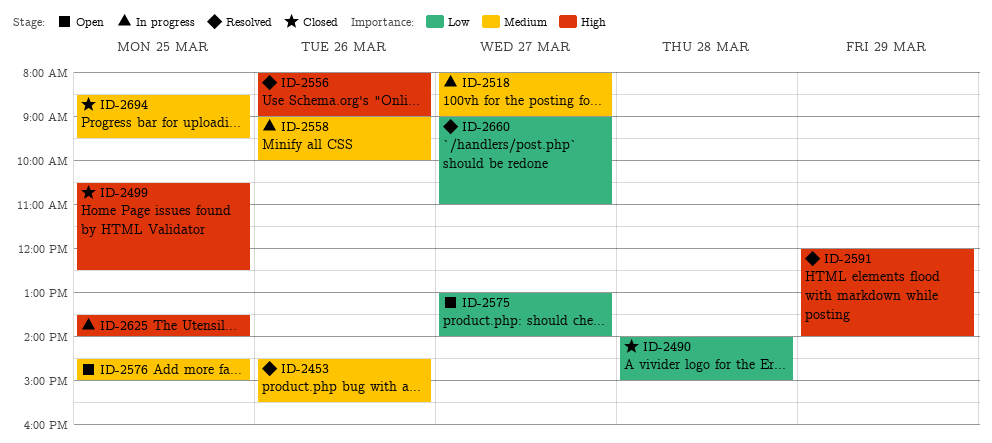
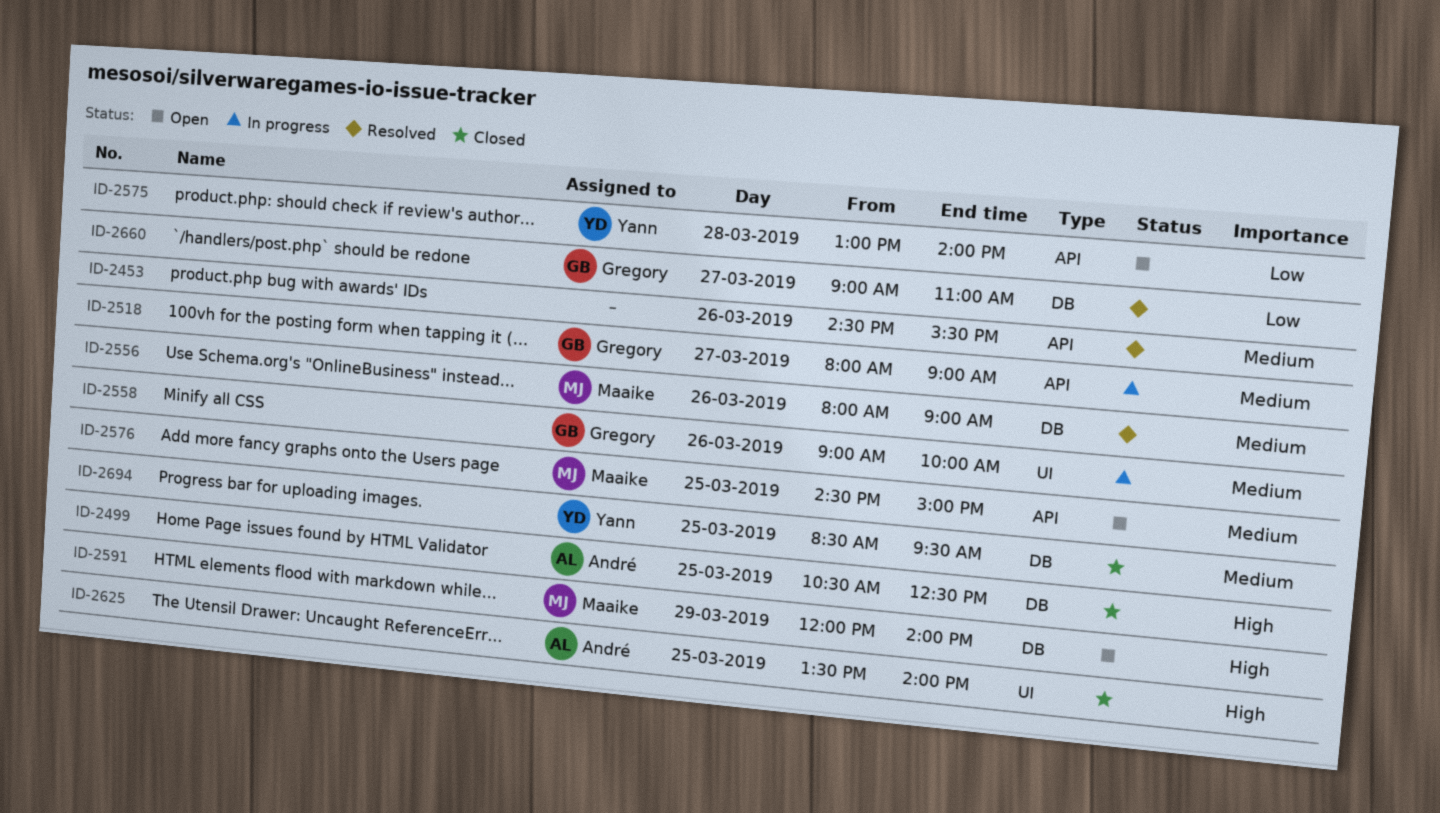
ID-2490: present -> none
ID-2556, priority: High -> Medium
ID-2575, day: Mar 27 -> Mar 28
ID-2591, status: Resolved -> Open
ID-2625, status: In progress -> Closed

